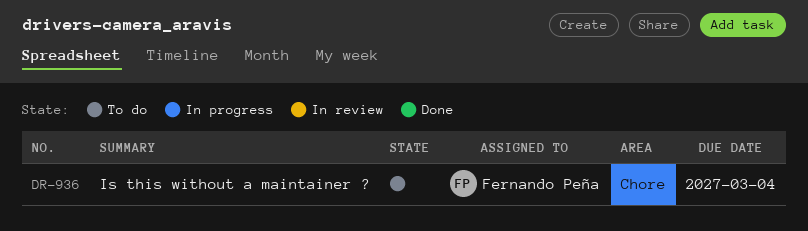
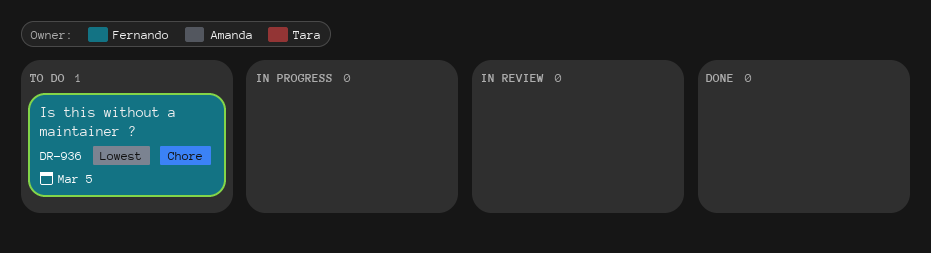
DR-936, due: Mar 4 -> Mar 5

